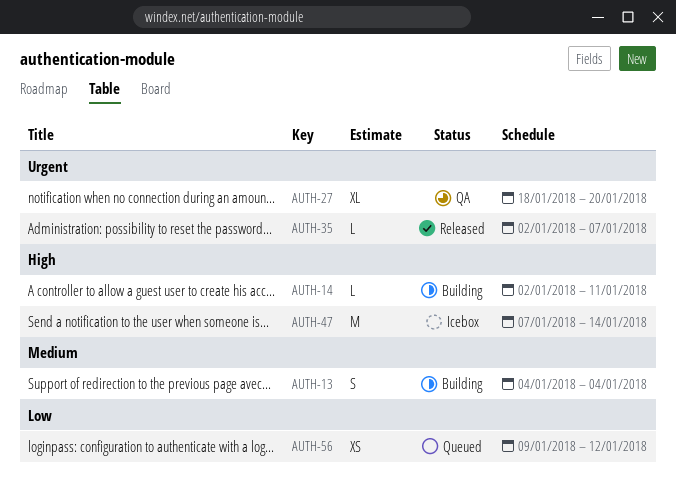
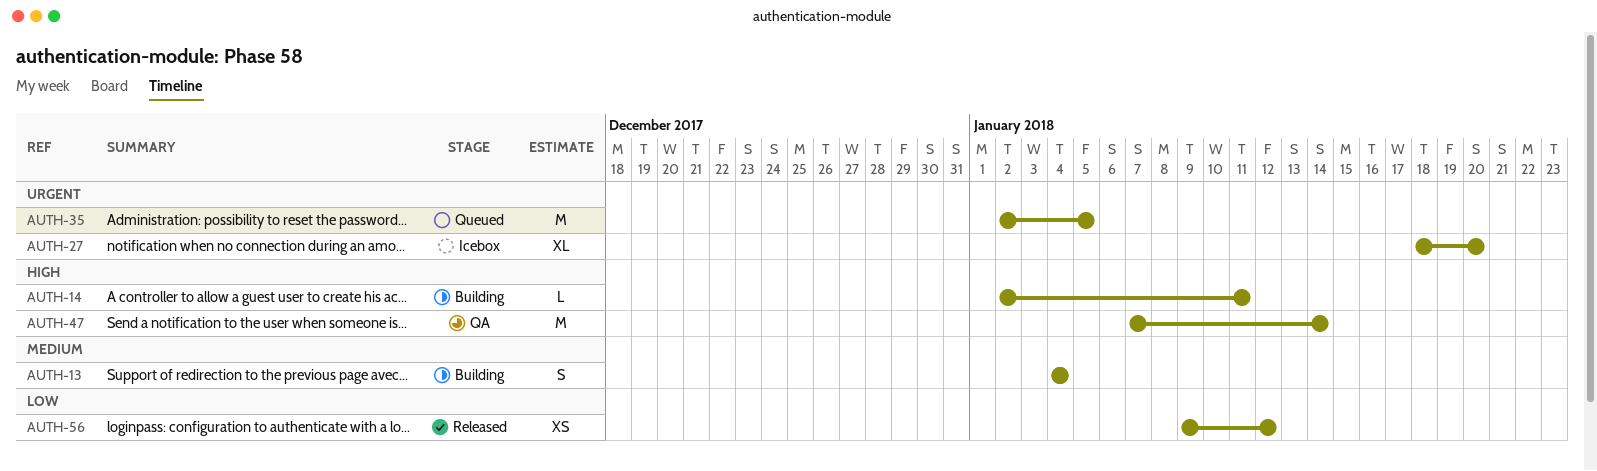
AUTH-27, status: QA -> Icebox
AUTH-35, status: Released -> Queued
AUTH-35, estimate: L -> M
AUTH-35, due: Jan 7 -> Jan 5
AUTH-47, status: Icebox -> QA
AUTH-56, status: Queued -> Released

